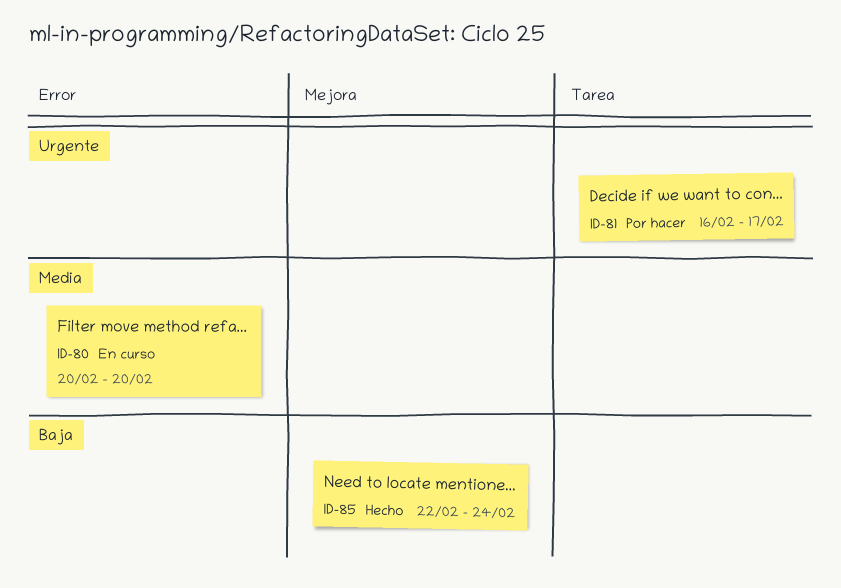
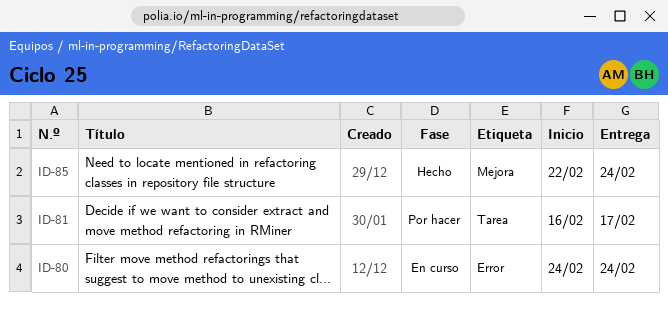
ID-80, start: Feb 20 -> Feb 24
ID-80, due: Feb 20 -> Feb 24

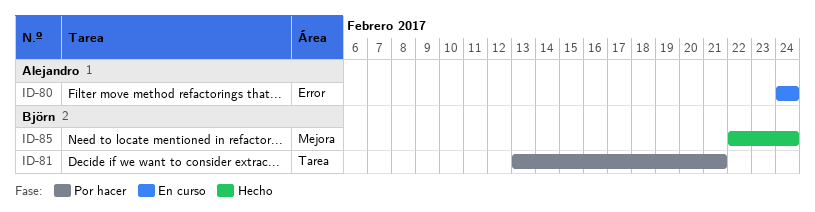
ID-81, start: Feb 16 -> Feb 13
ID-81, due: Feb 17 -> Feb 21

